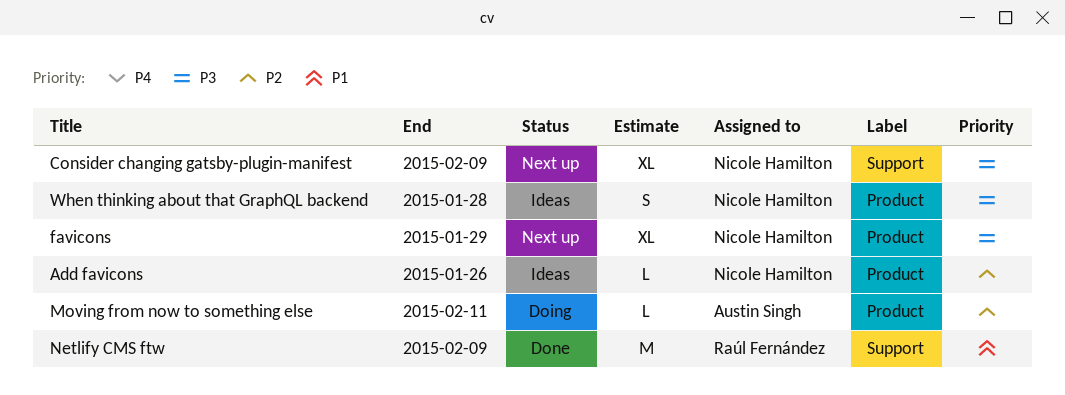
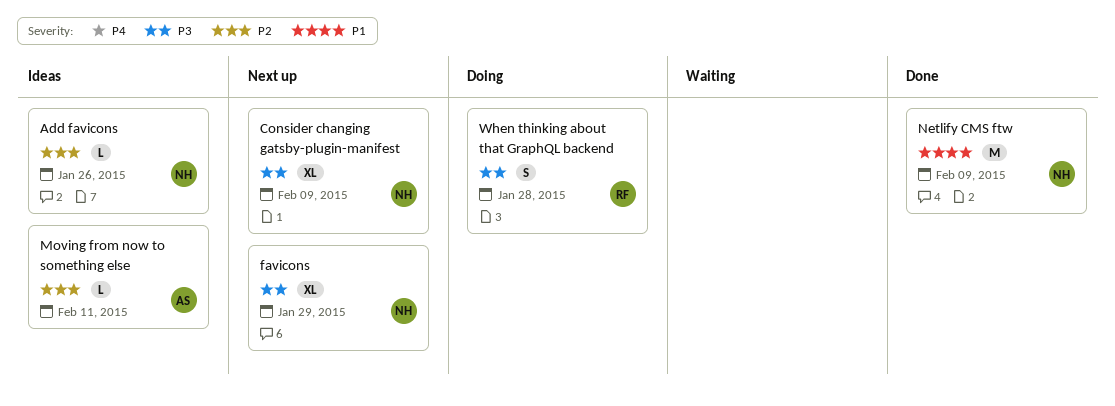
Moving from now to something else, status: Doing -> Ideas
Netlify CMS ftw, owner: Raúl Fernández -> Nicole Hamilton
When thinking about that GraphQL backend, status: Ideas -> Doing
When thinking about that GraphQL backend, owner: Nicole Hamilton -> Raúl Fernández

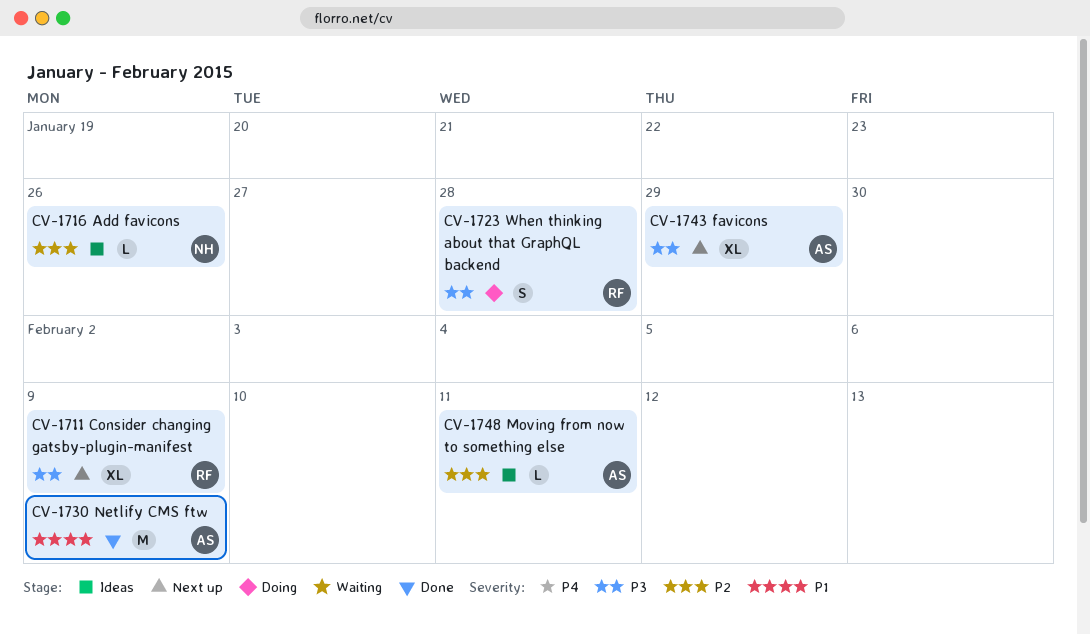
Consider changing gatsby-plugin-manifest, owner: NH -> RF
favicons, owner: NH -> AS
Netlify CMS ftw, owner: NH -> AS

